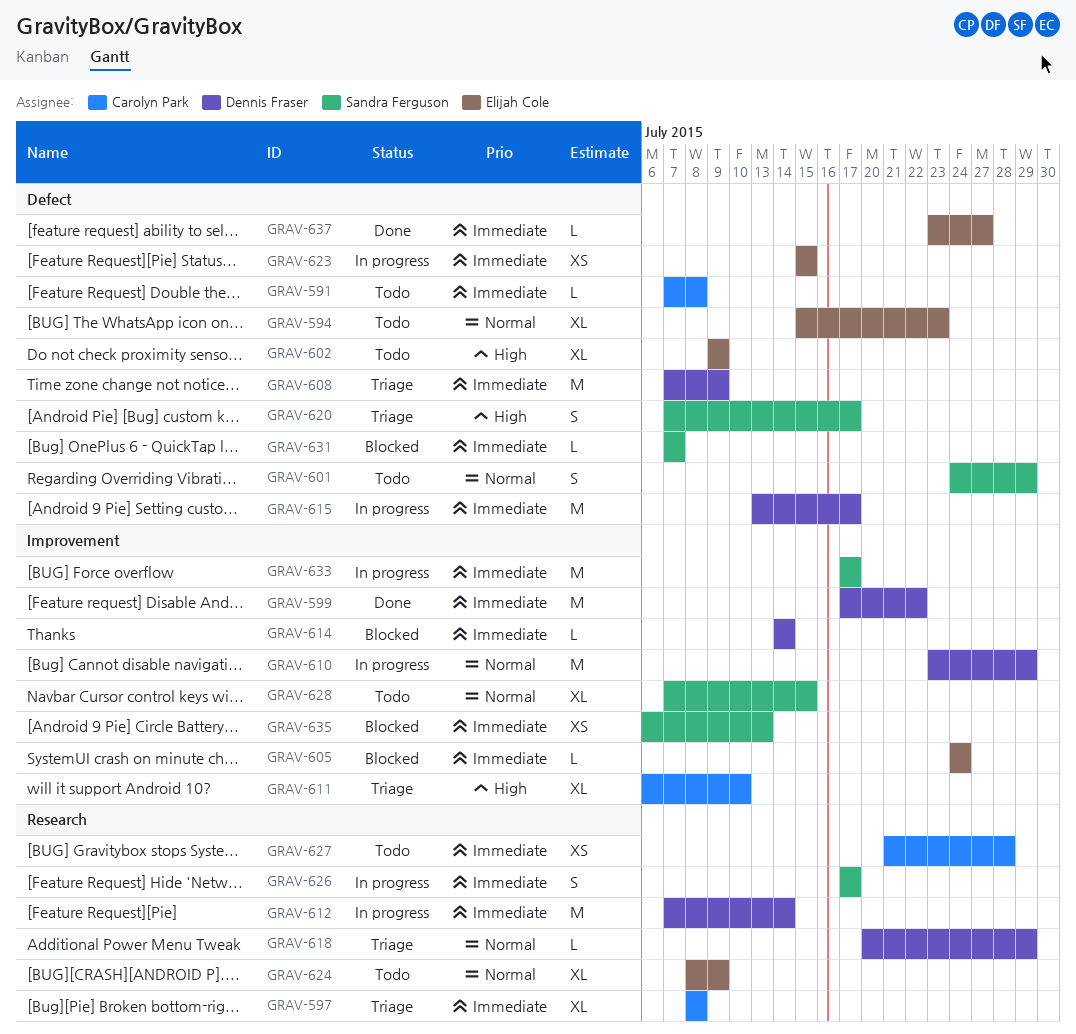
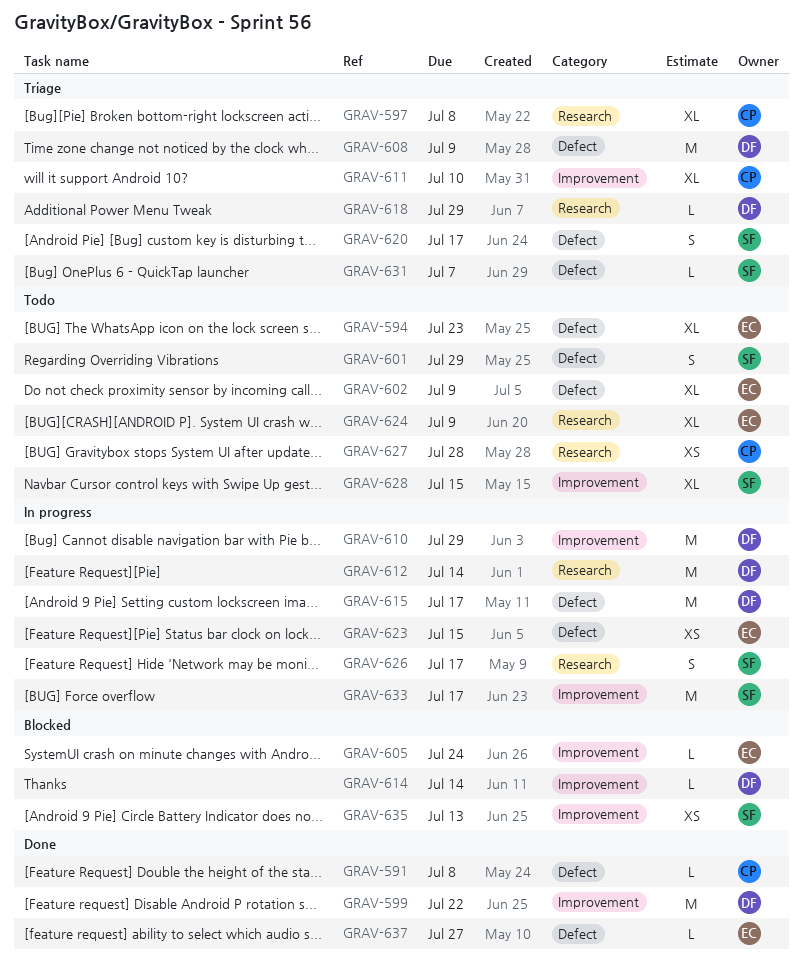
GRAV-591, status: Todo -> Done
GRAV-631, status: Blocked -> Triage

